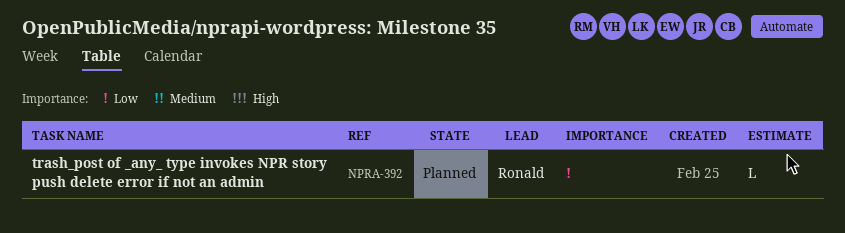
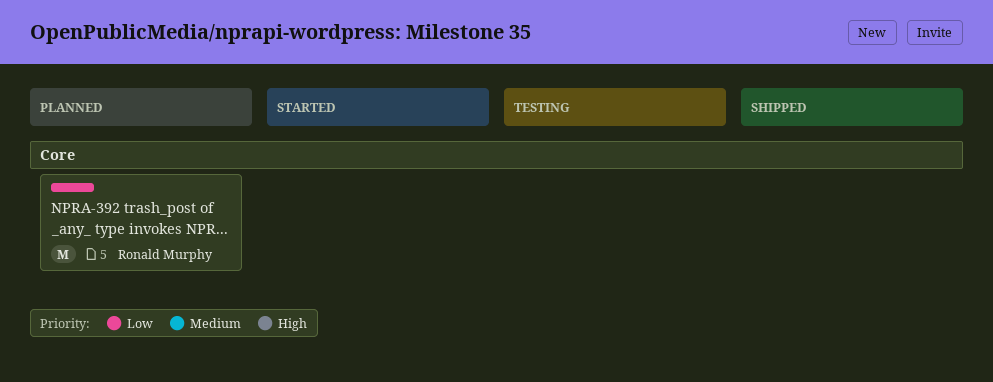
NPRA-392, estimate: L -> M

